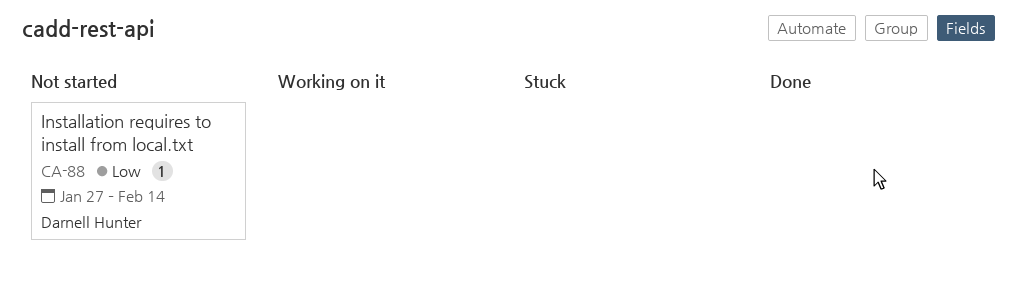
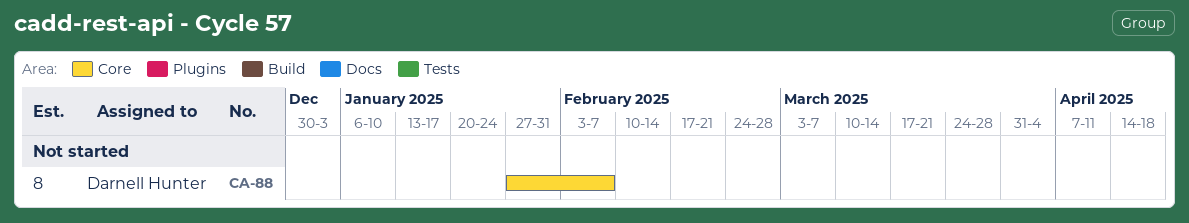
CA-88, estimate: 1 -> 8
CA-88, due: Feb 14 -> Feb 7

